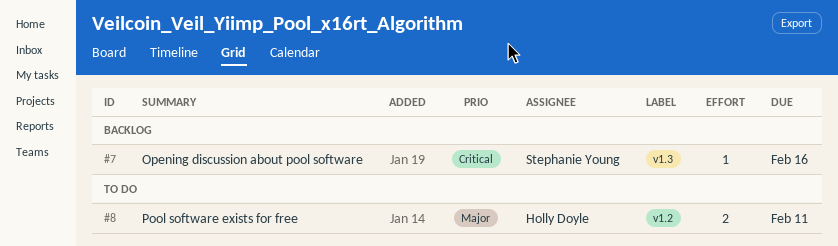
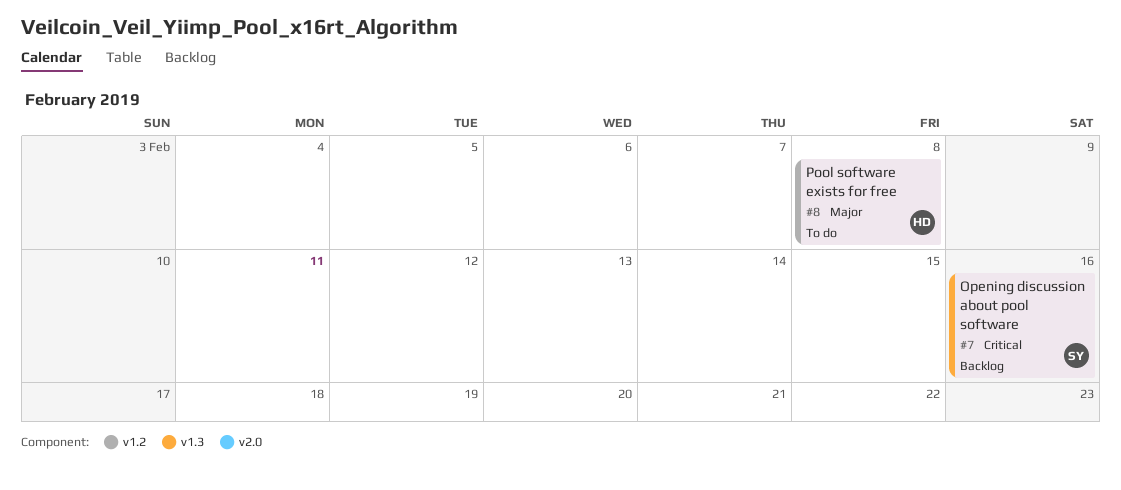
#8, due: Feb 11 -> Feb 8

